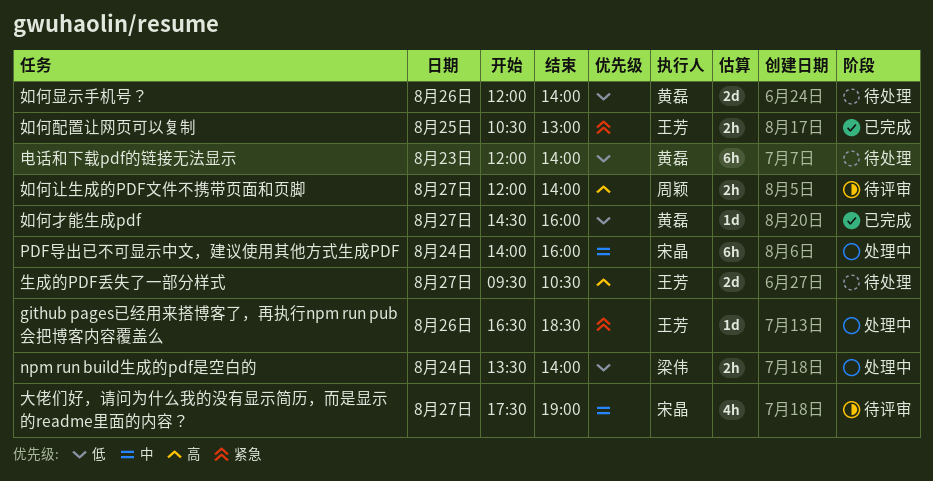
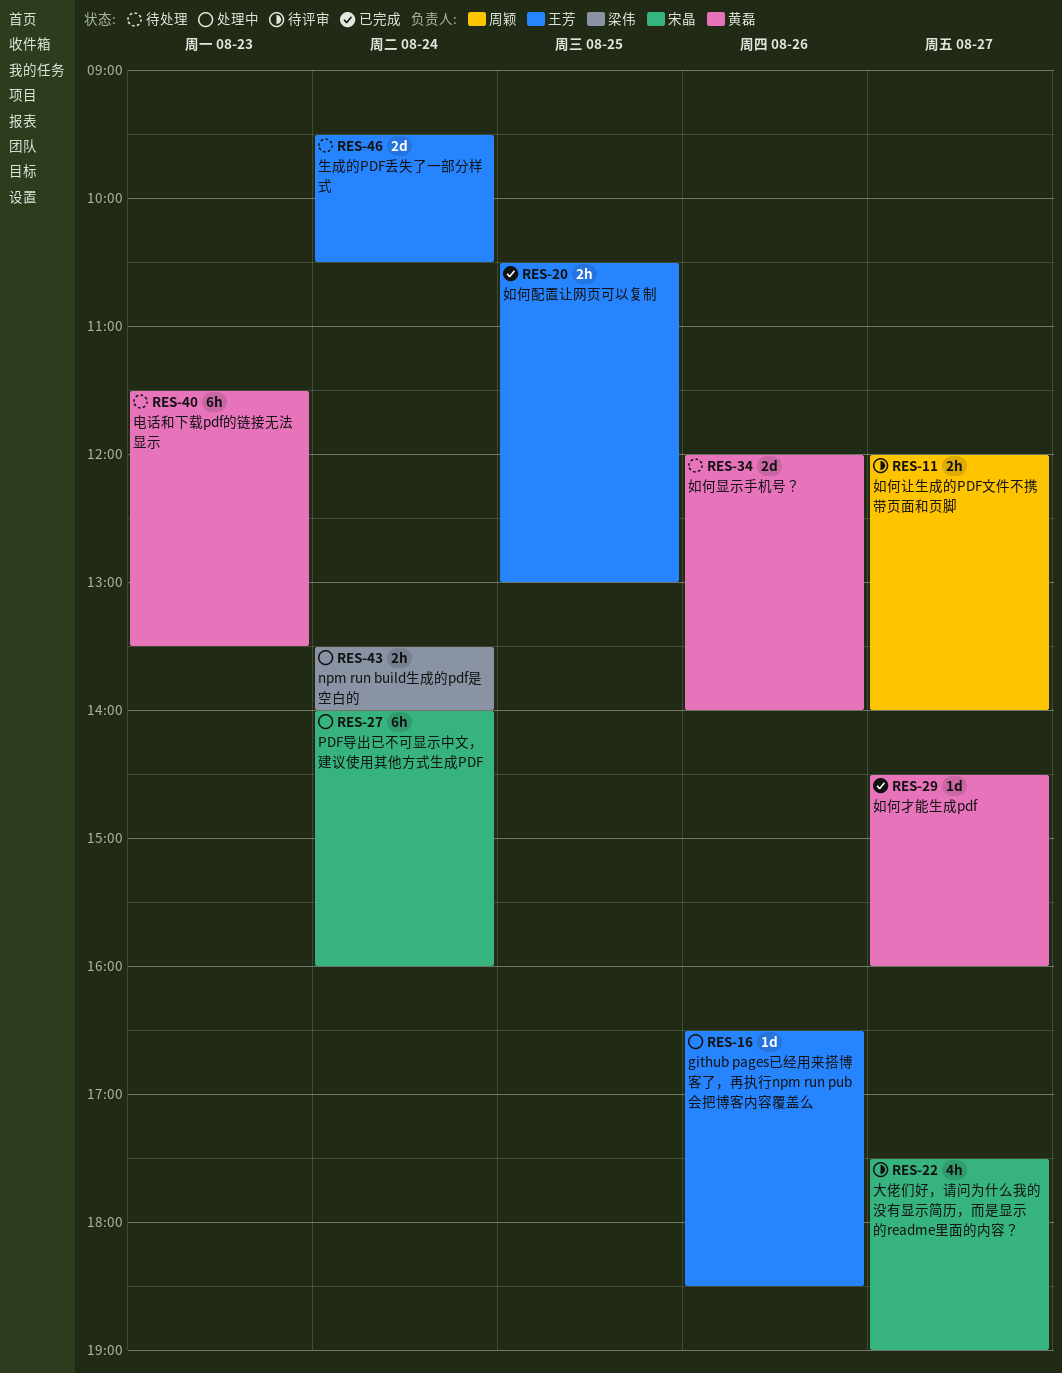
生成的PDF丢失了一部分样式, day: Aug 27 -> Aug 24
电话和下载pdf的链接无法显示, begins: 12:00 -> 11:30
电话和下载pdf的链接无法显示, ends: 14:00 -> 13:30

